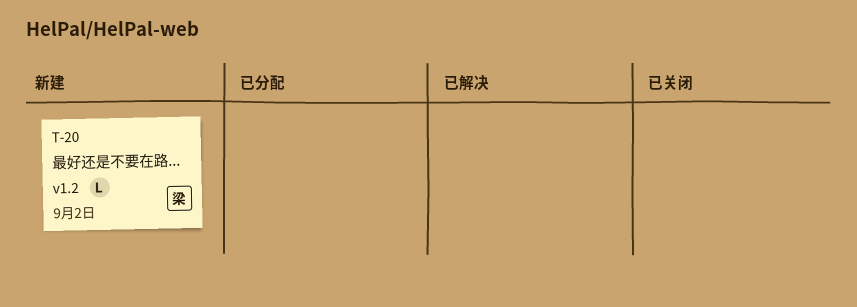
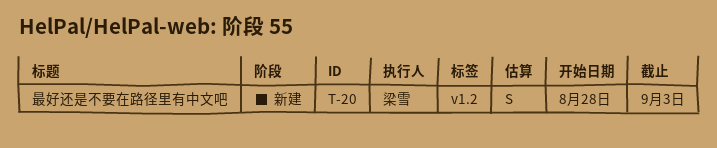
T-20, estimate: L -> S
T-20, due: Sep 2 -> Sep 3

